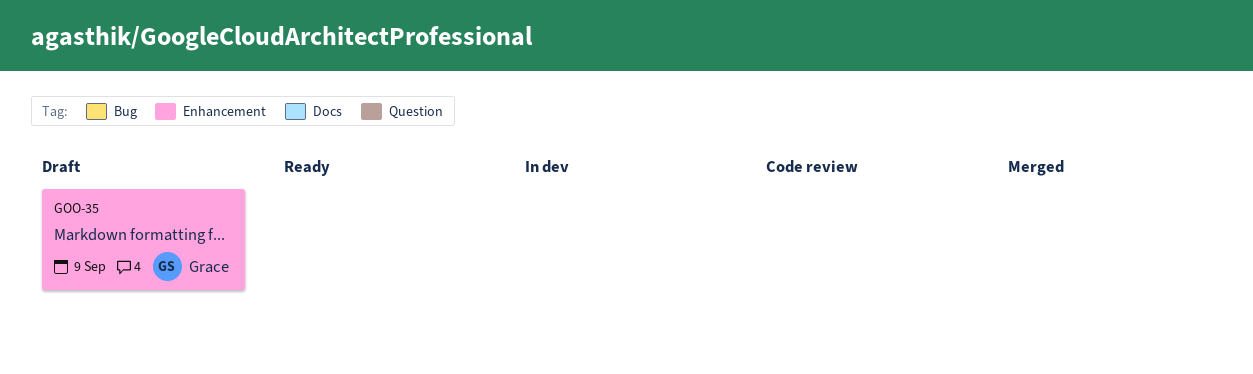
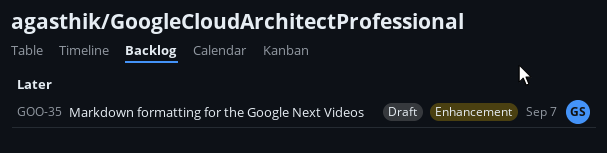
GOO-35, due: Sep 9 -> Sep 7

